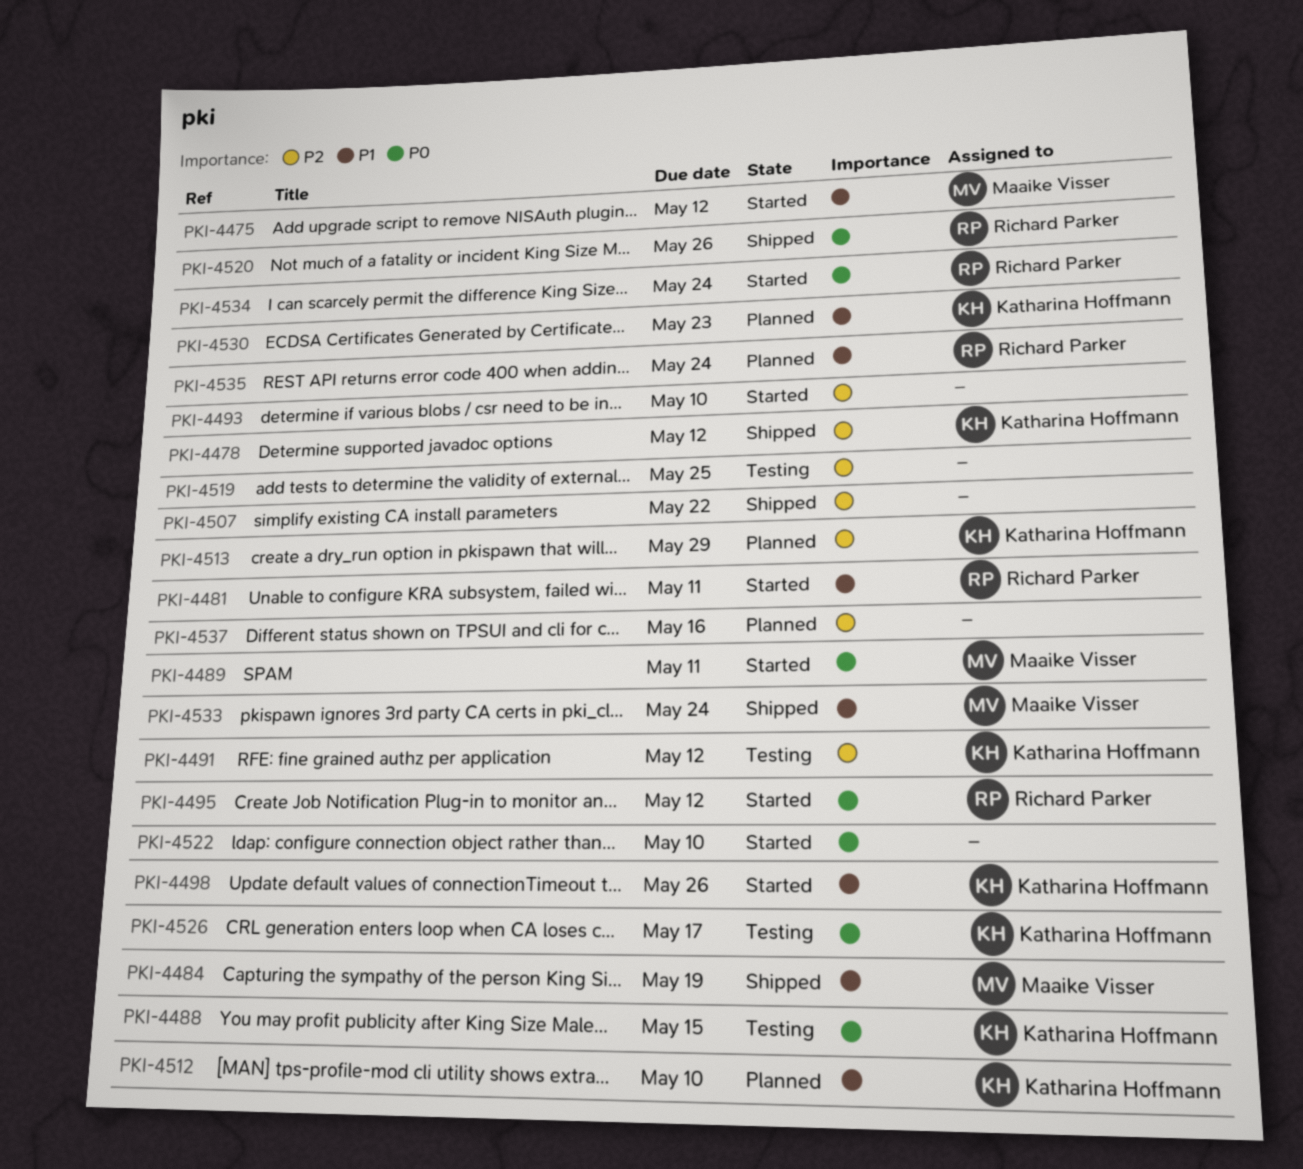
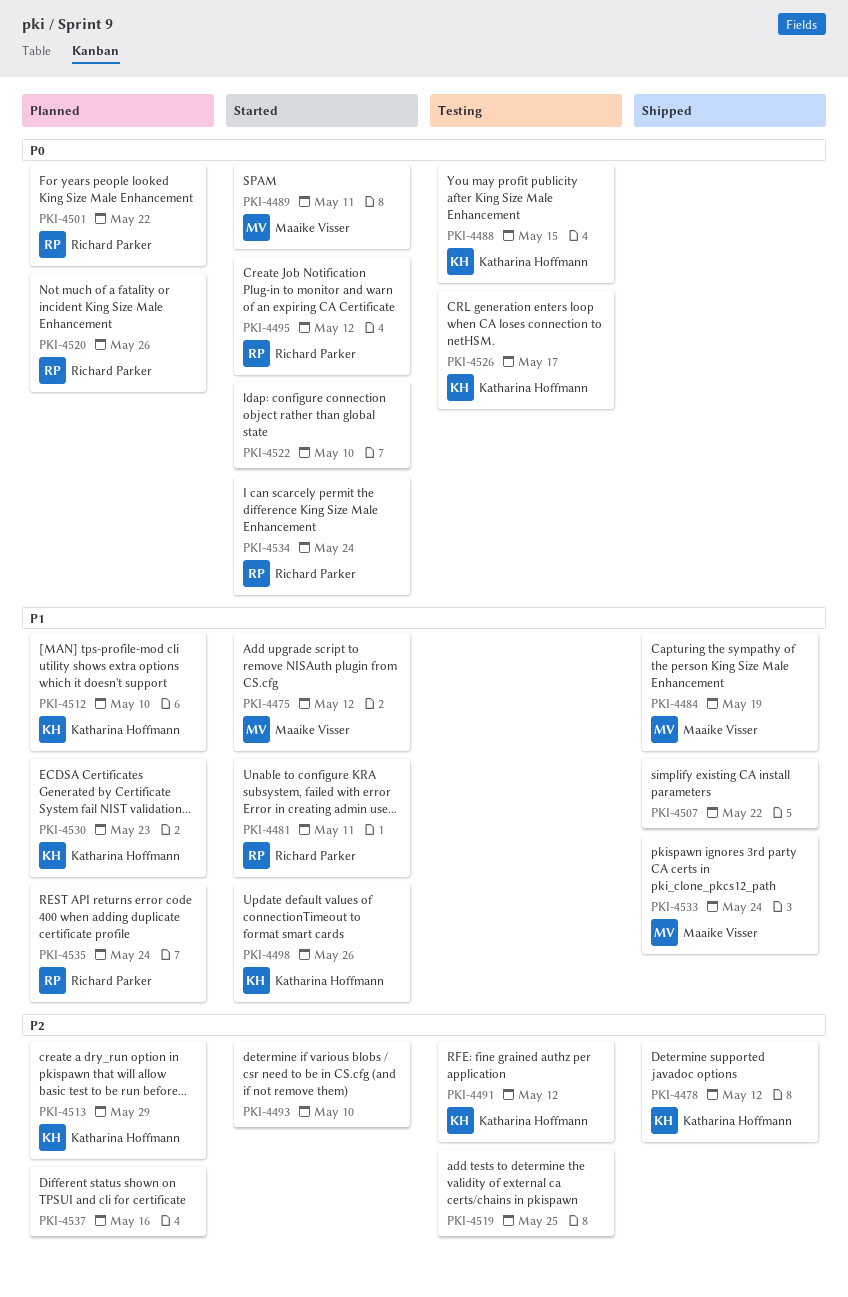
PKI-4501: none -> present
PKI-4507, priority: P2 -> P1
PKI-4520, status: Shipped -> Planned

